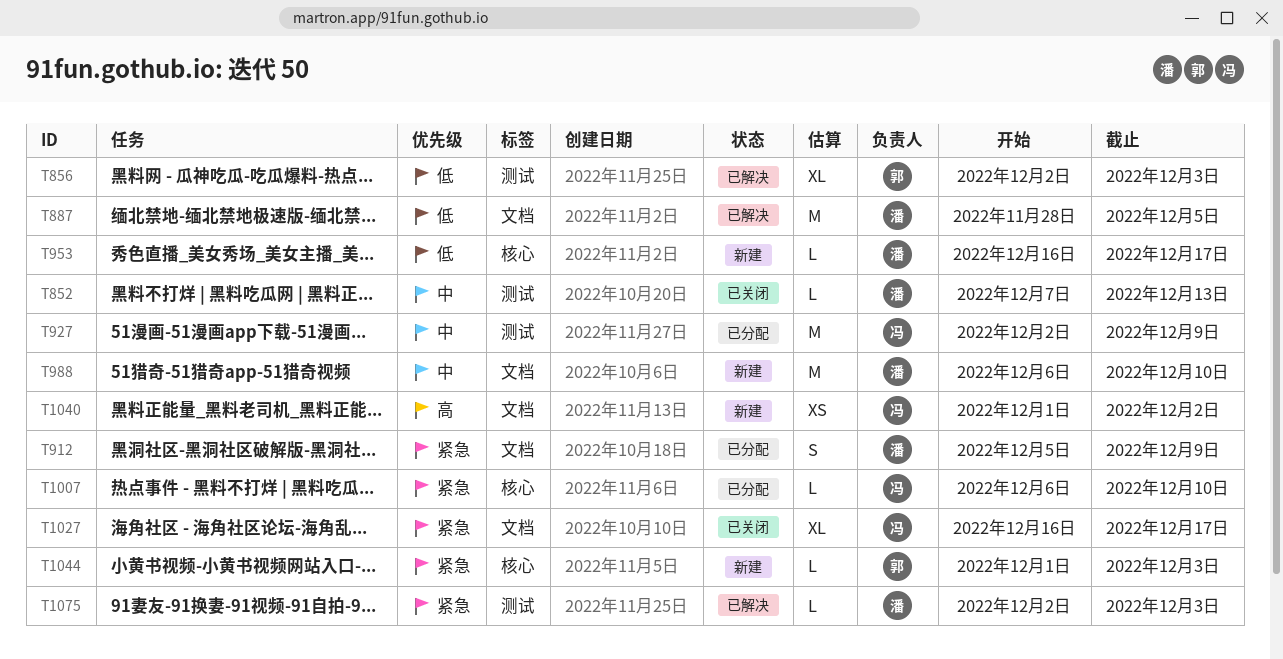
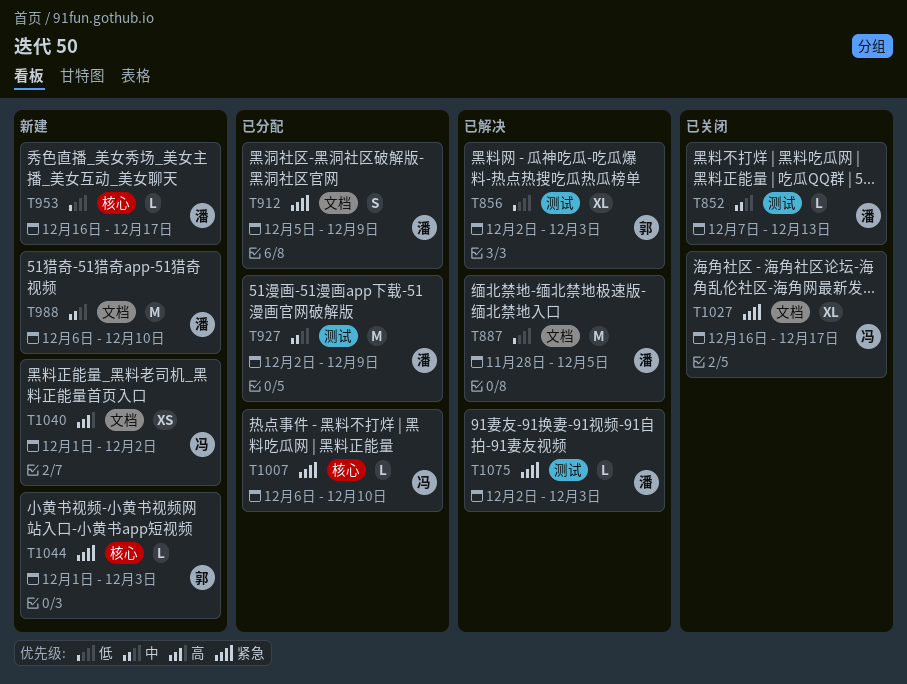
T927, owner: 冯 -> 潘

